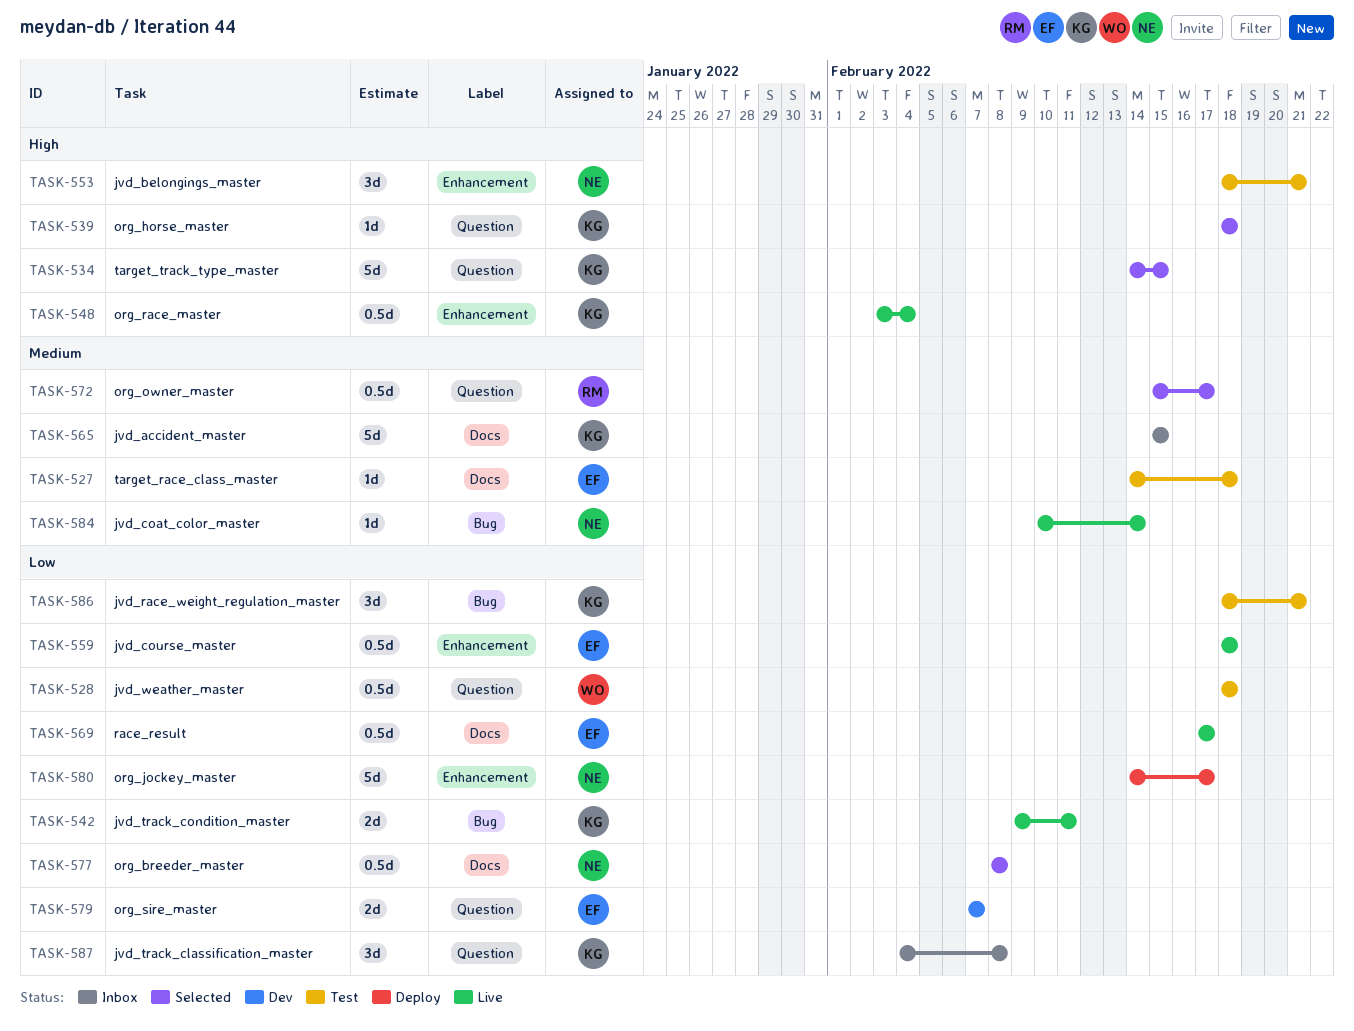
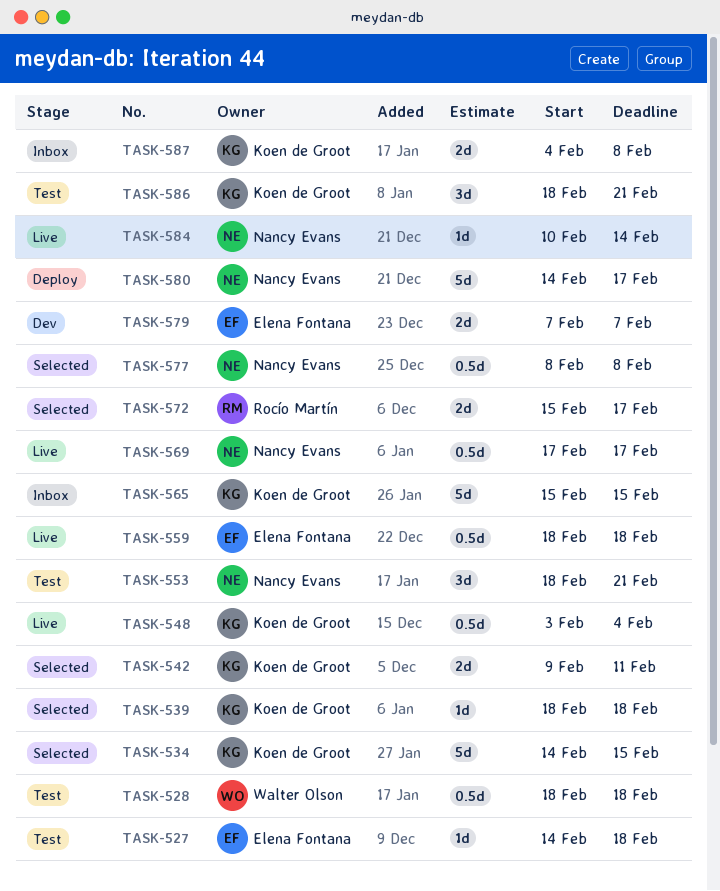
TASK-542, status: Live -> Selected
TASK-569, owner: Elena Fontana -> Nancy Evans
TASK-572, estimate: 0.5d -> 2d
TASK-587, estimate: 3d -> 2d

